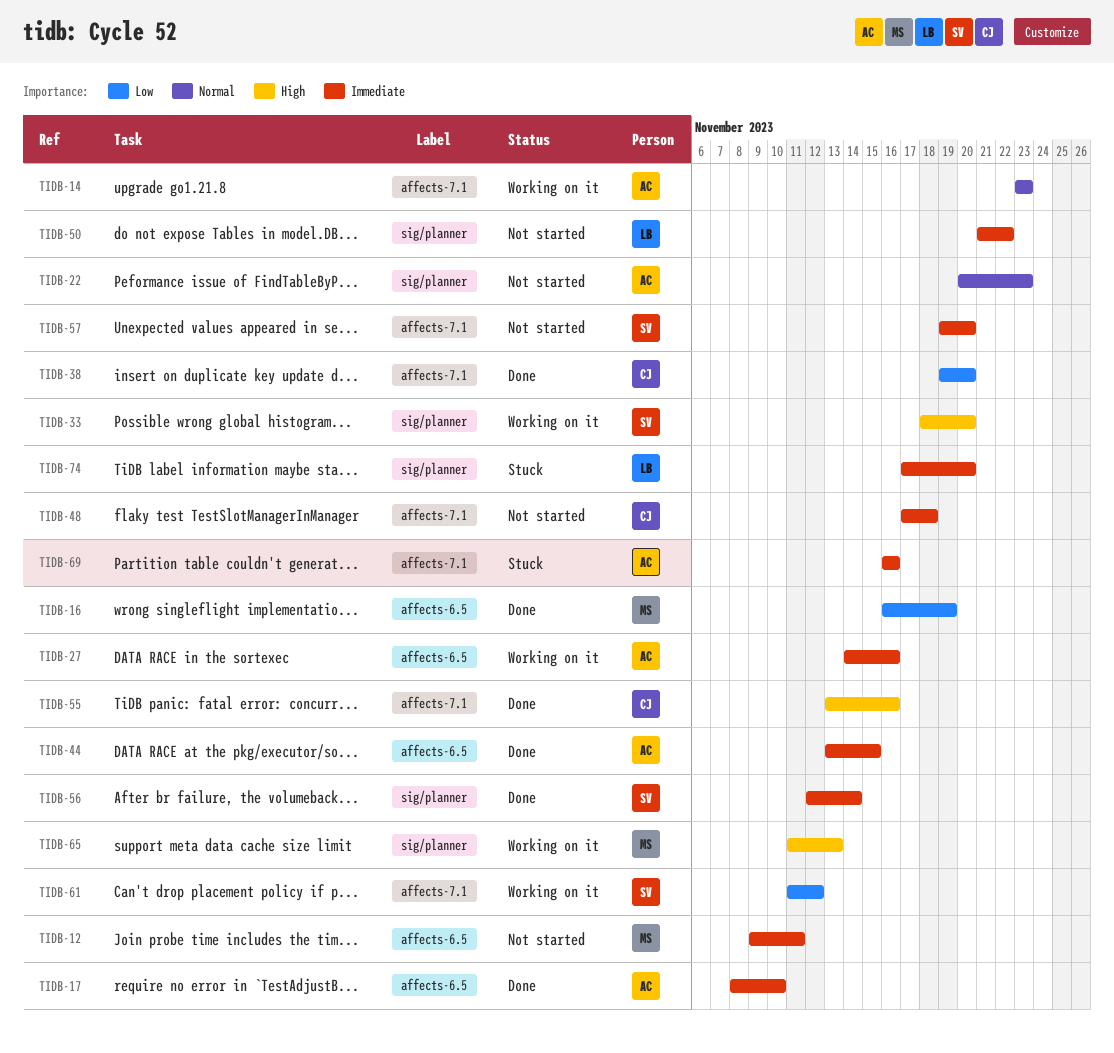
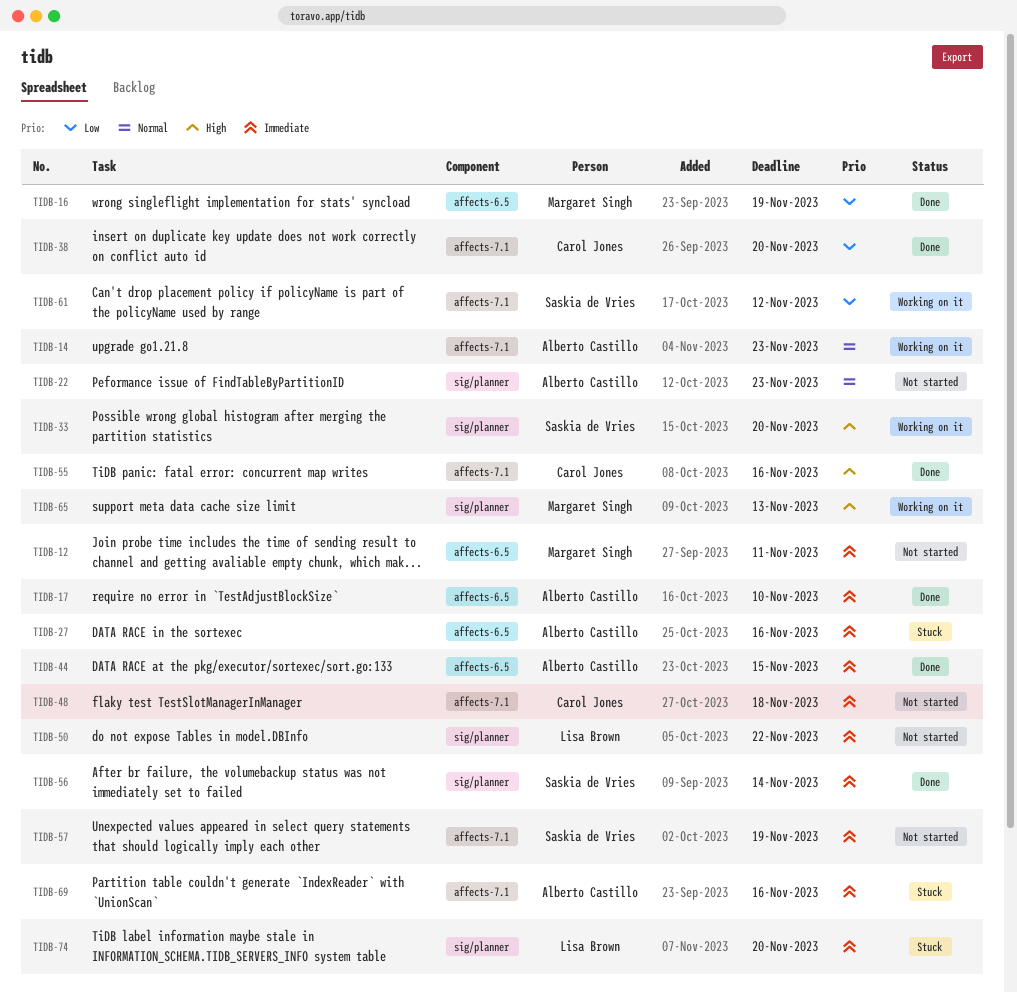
TIDB-27, status: Working on it -> Stuck
TIDB-57, due: Nov 20 -> Nov 19

